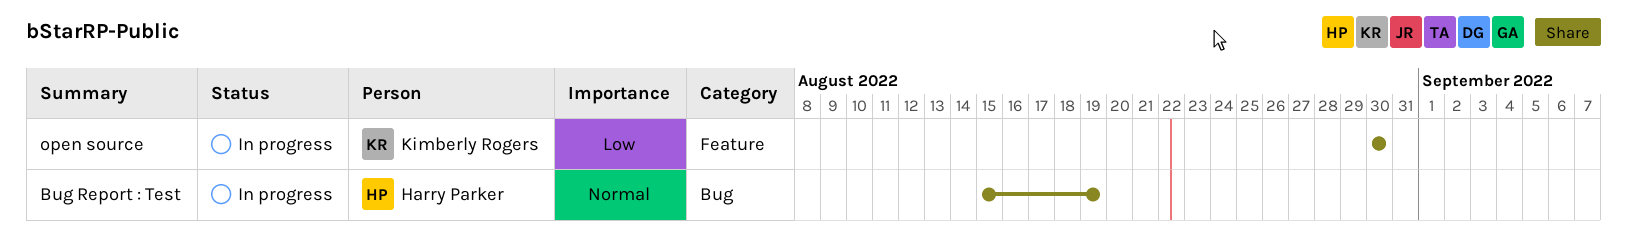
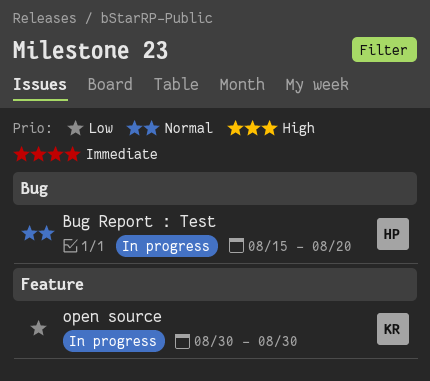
Bug Report : Test, due: Aug 19 -> Aug 20

